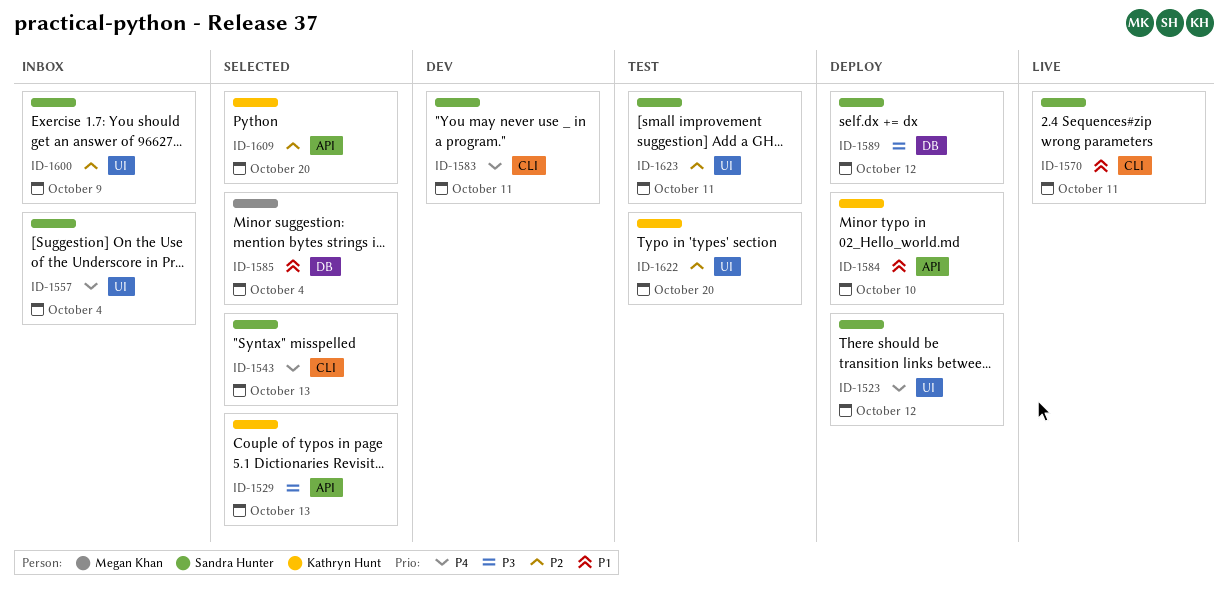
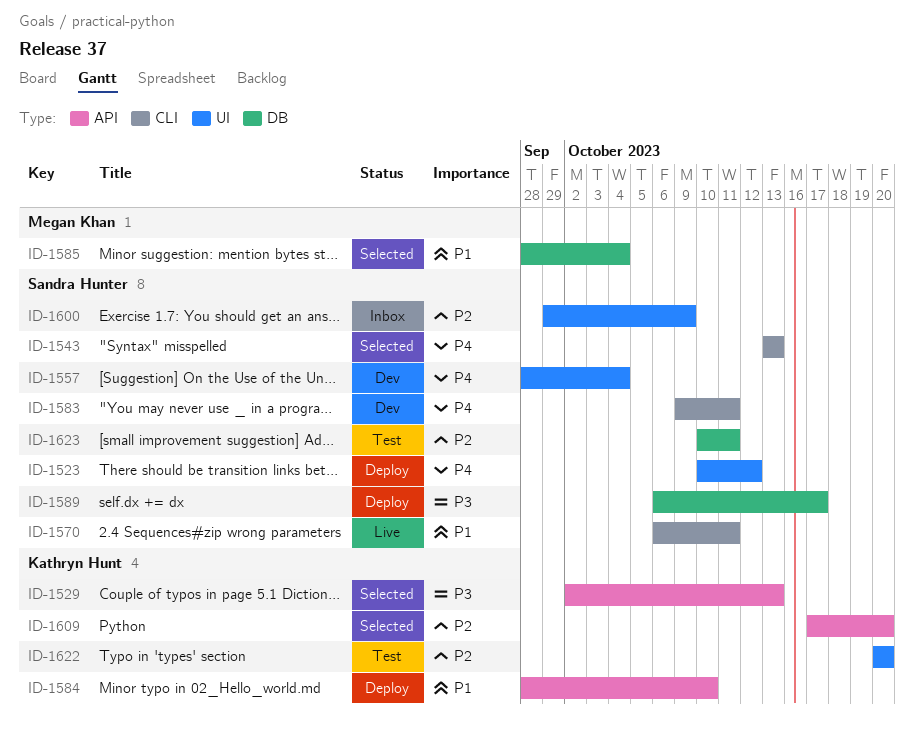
ID-1557, status: Inbox -> Dev
ID-1589, due: Oct 12 -> Oct 17
ID-1623, label: UI -> DB

